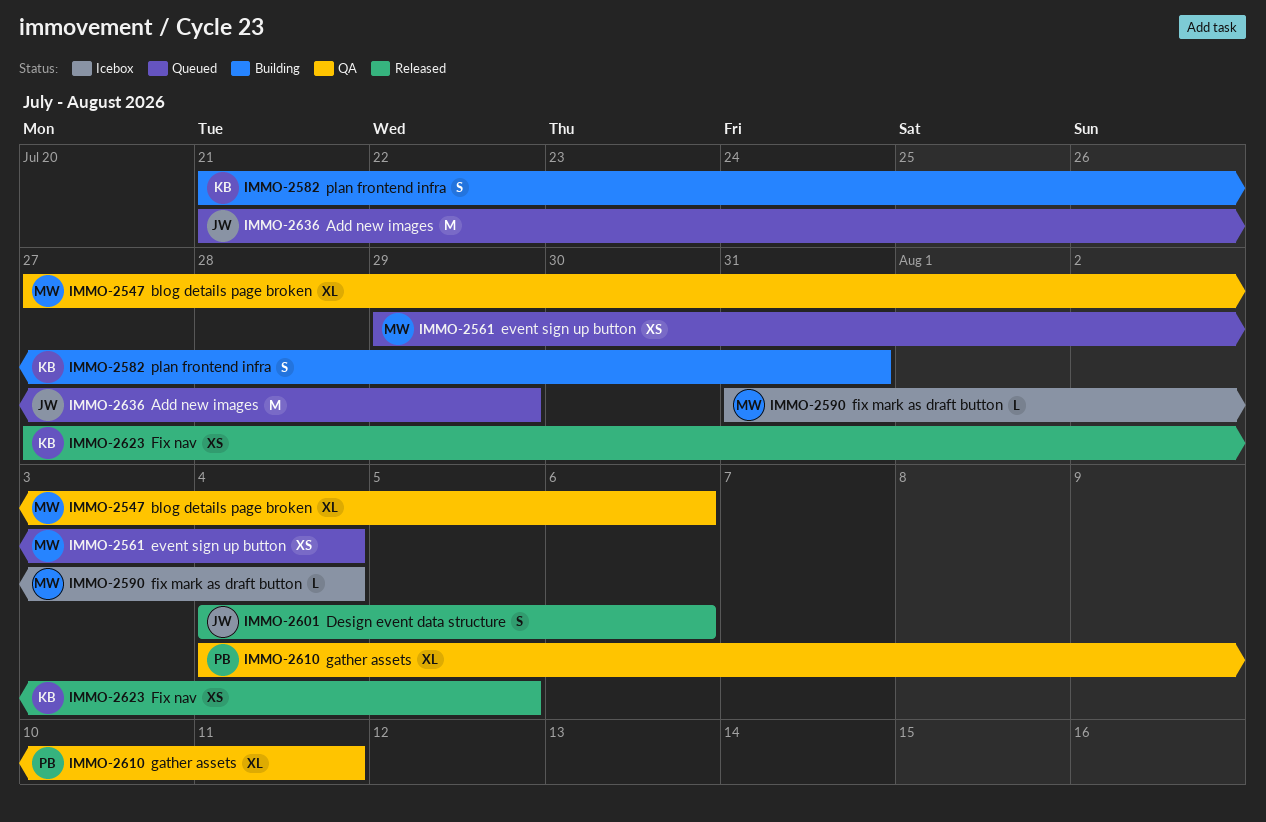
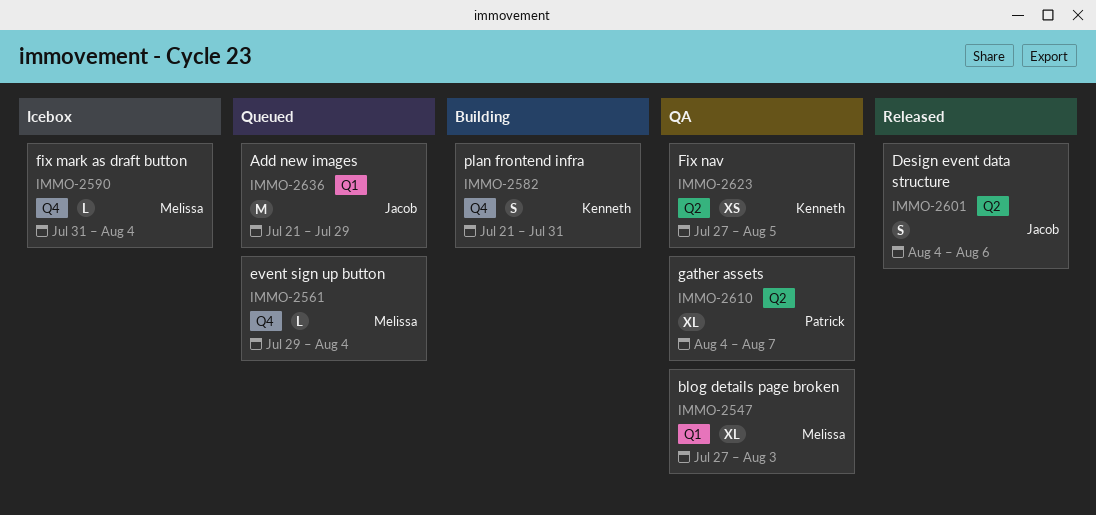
IMMO-2547, due: Aug 6 -> Aug 3
IMMO-2561, estimate: XS -> L
IMMO-2610, due: Aug 11 -> Aug 7
IMMO-2623, status: Released -> QA

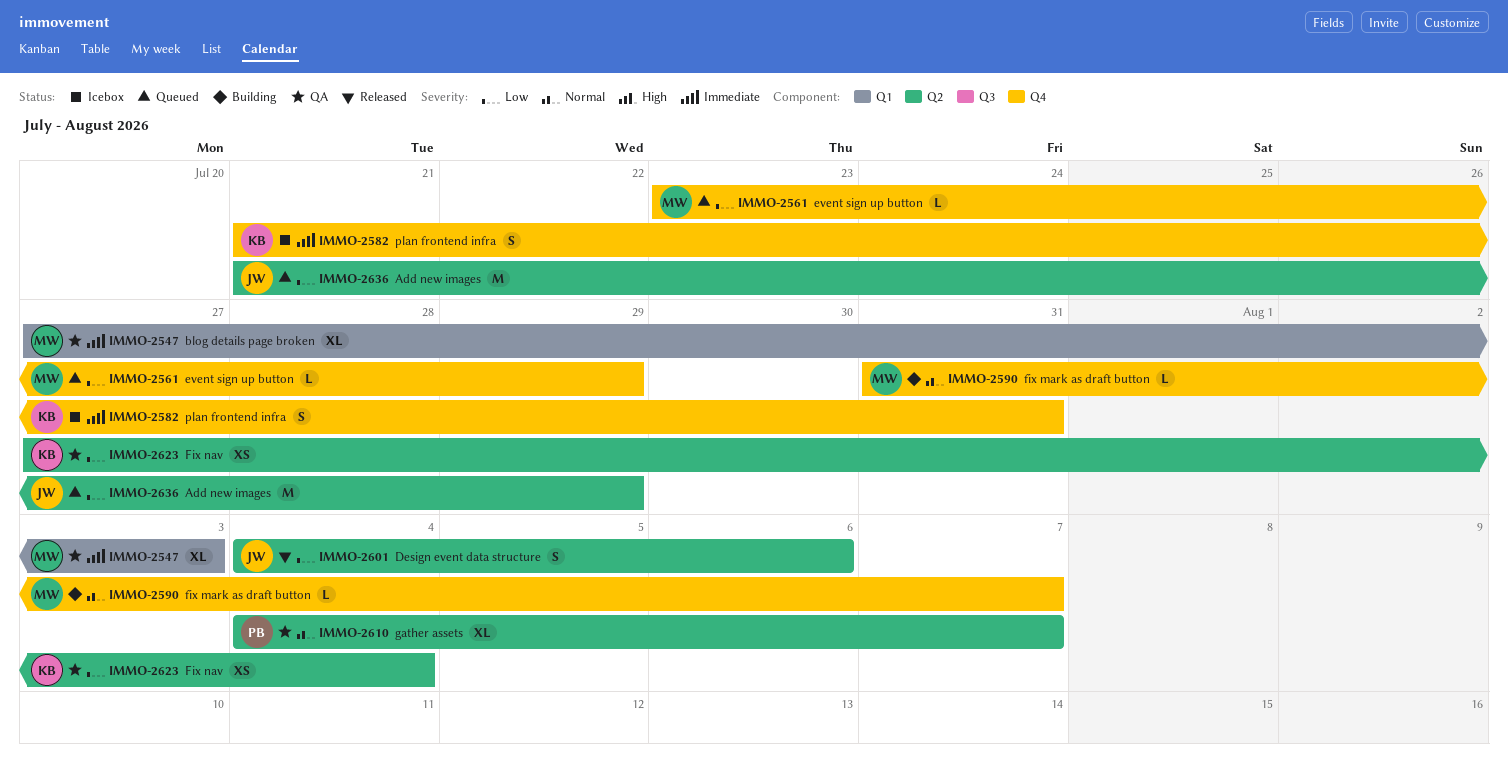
IMMO-2561, start: Jul 29 -> Jul 23
IMMO-2561, due: Aug 4 -> Jul 29
IMMO-2582, status: Building -> Icebox
IMMO-2590, status: Icebox -> Building
IMMO-2590, due: Aug 4 -> Aug 7
IMMO-2623, due: Aug 5 -> Aug 4
IMMO-2636, label: Q1 -> Q2

